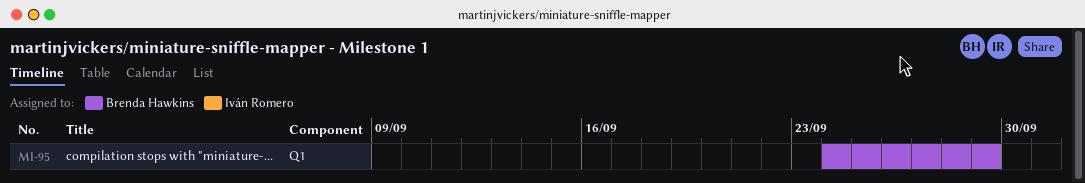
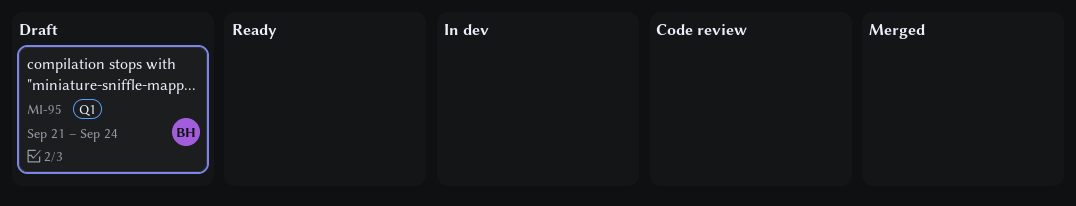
MI-95, start: Sep 24 -> Sep 21
MI-95, due: Sep 29 -> Sep 24

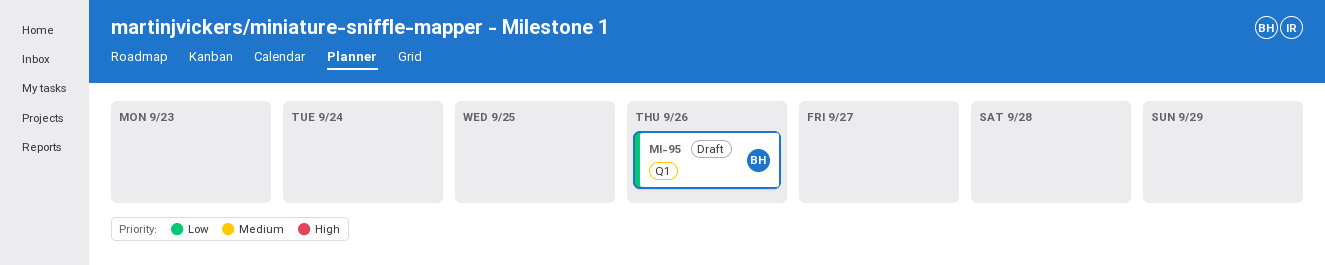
MI-95, due: Sep 24 -> Sep 26

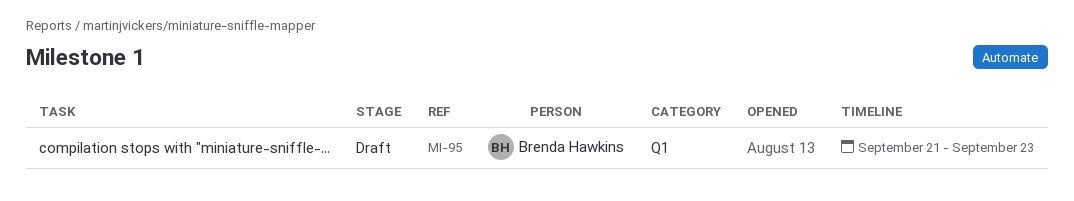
MI-95, due: Sep 26 -> Sep 23

